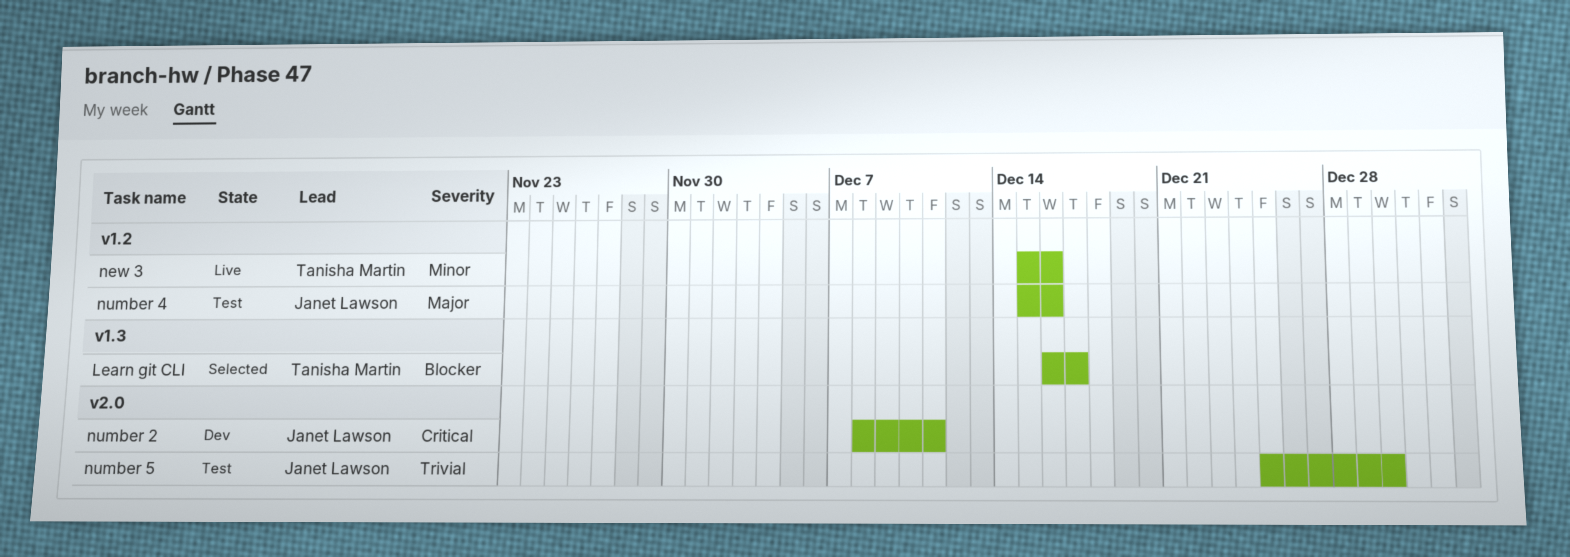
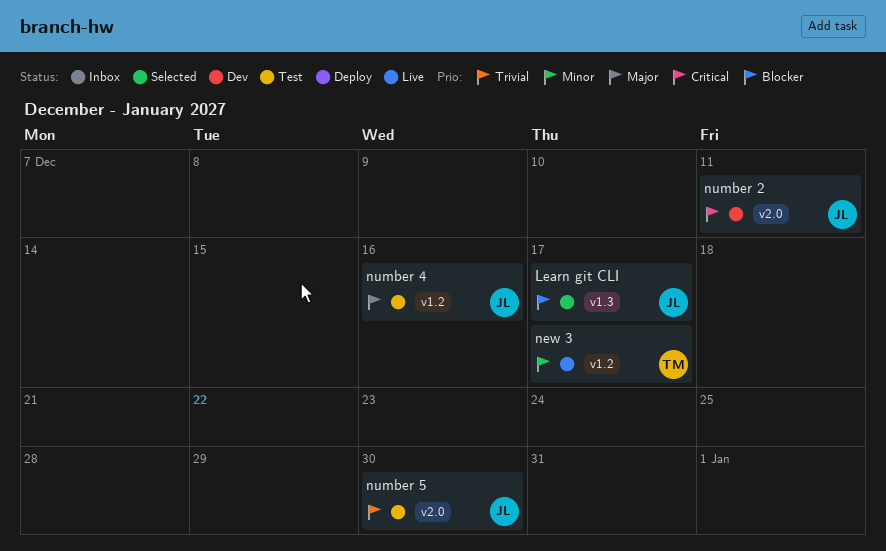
Learn git CLI, owner: Tanisha Martin -> Janet Lawson
new 3, due: Dec 16 -> Dec 17

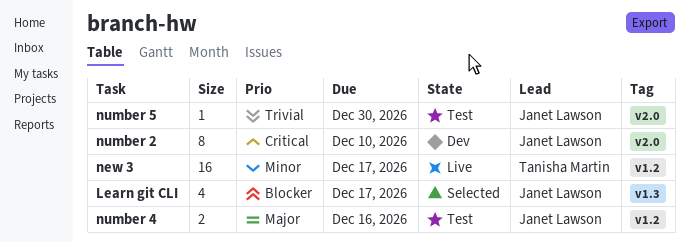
number 2, due: Dec 11 -> Dec 10

